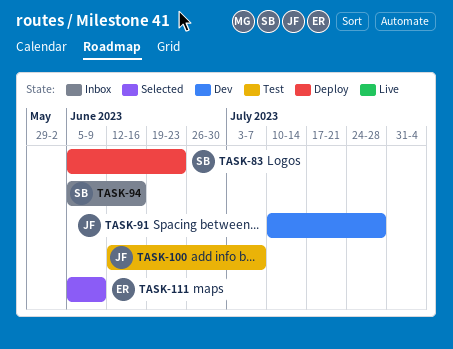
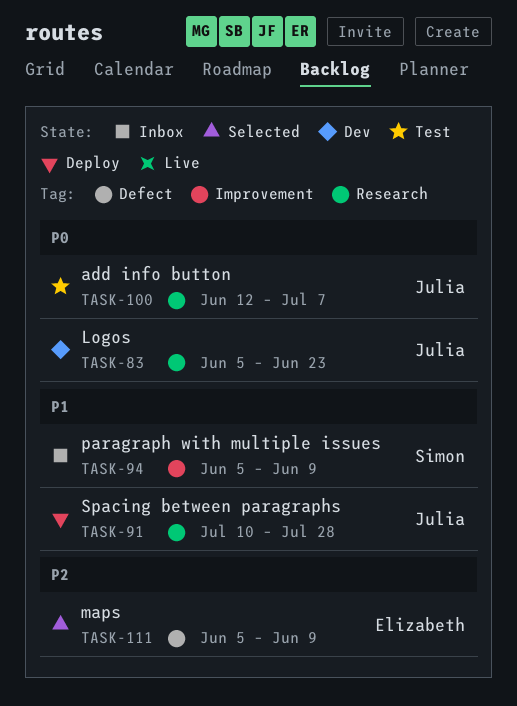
TASK-83, status: Deploy -> Dev
TASK-83, owner: Simon -> Julia
TASK-91, status: Dev -> Deploy
TASK-94, due: Jun 16 -> Jun 9

